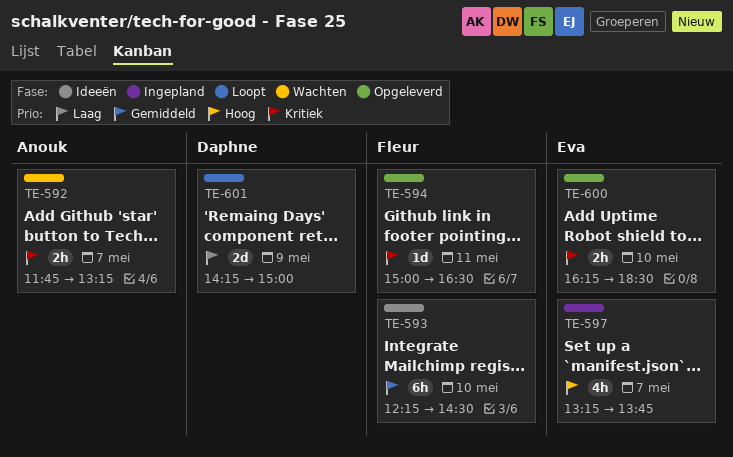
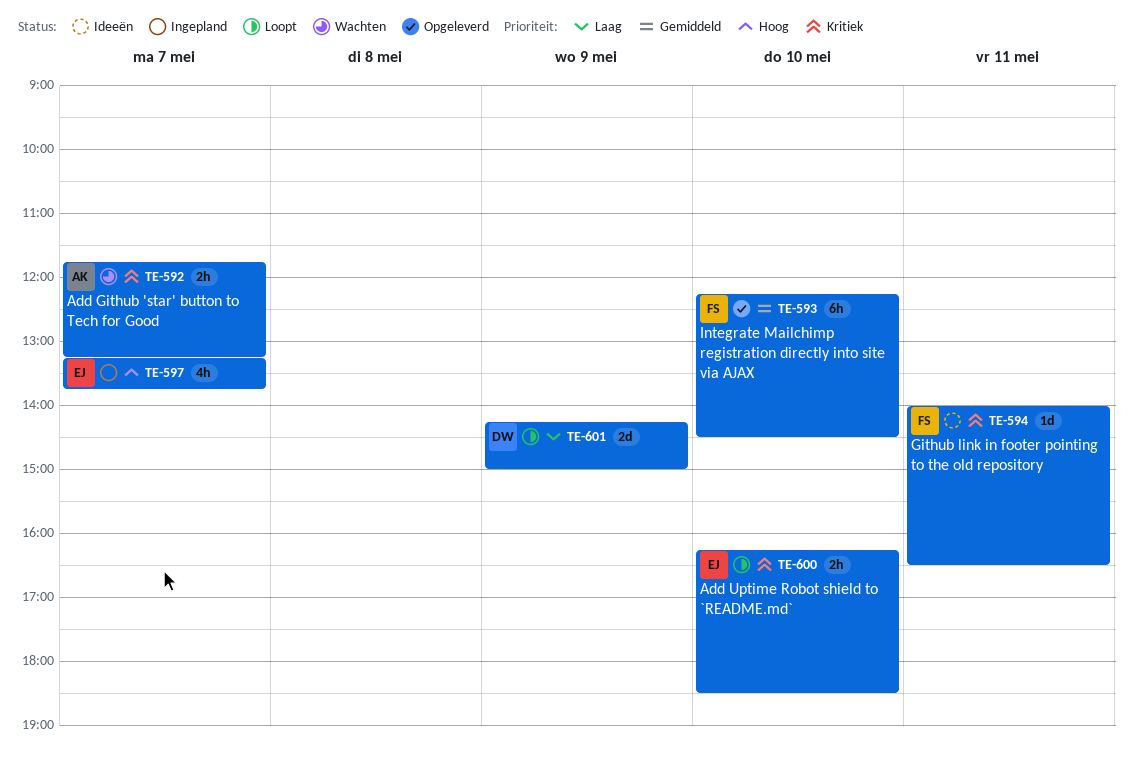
TE-593, status: Ideeën -> Opgeleverd
TE-594, status: Opgeleverd -> Ideeën
TE-594, begins: 15:00 -> 14:00
TE-600, status: Opgeleverd -> Loopt

